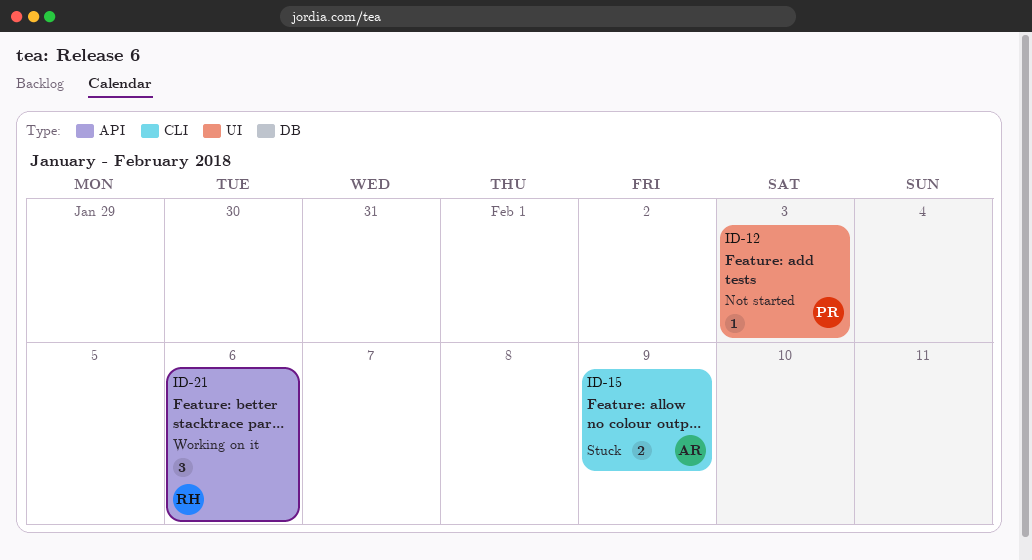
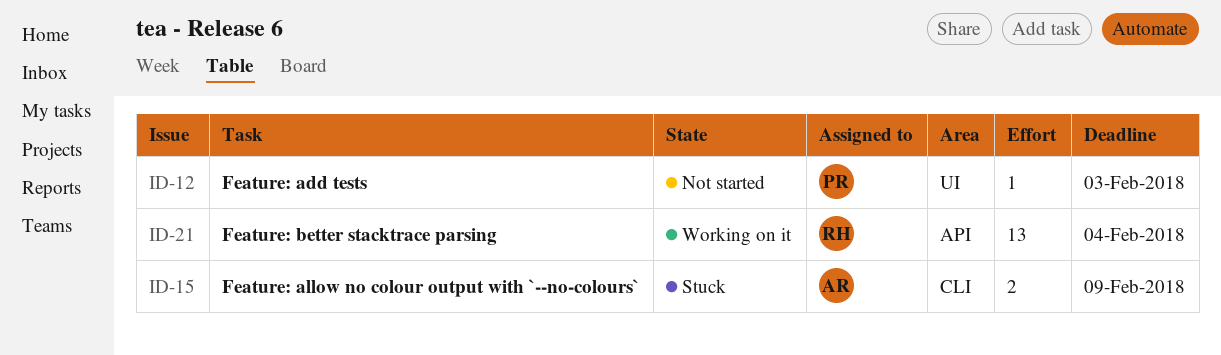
ID-21, estimate: 3 -> 13
ID-21, due: Feb 6 -> Feb 4

